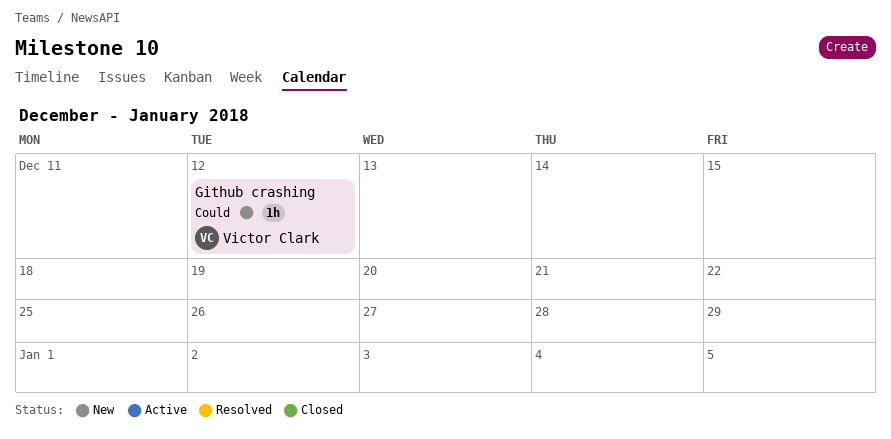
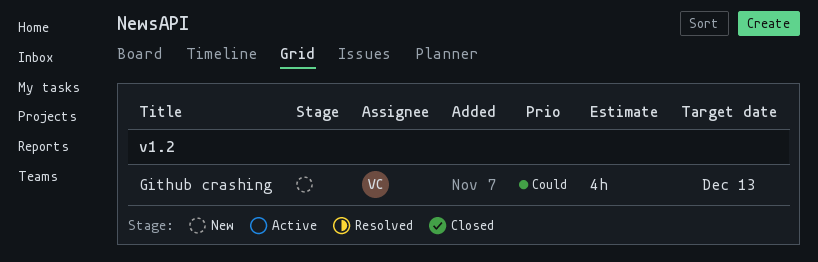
Github crashing, estimate: 1h -> 4h
Github crashing, due: Dec 12 -> Dec 13

